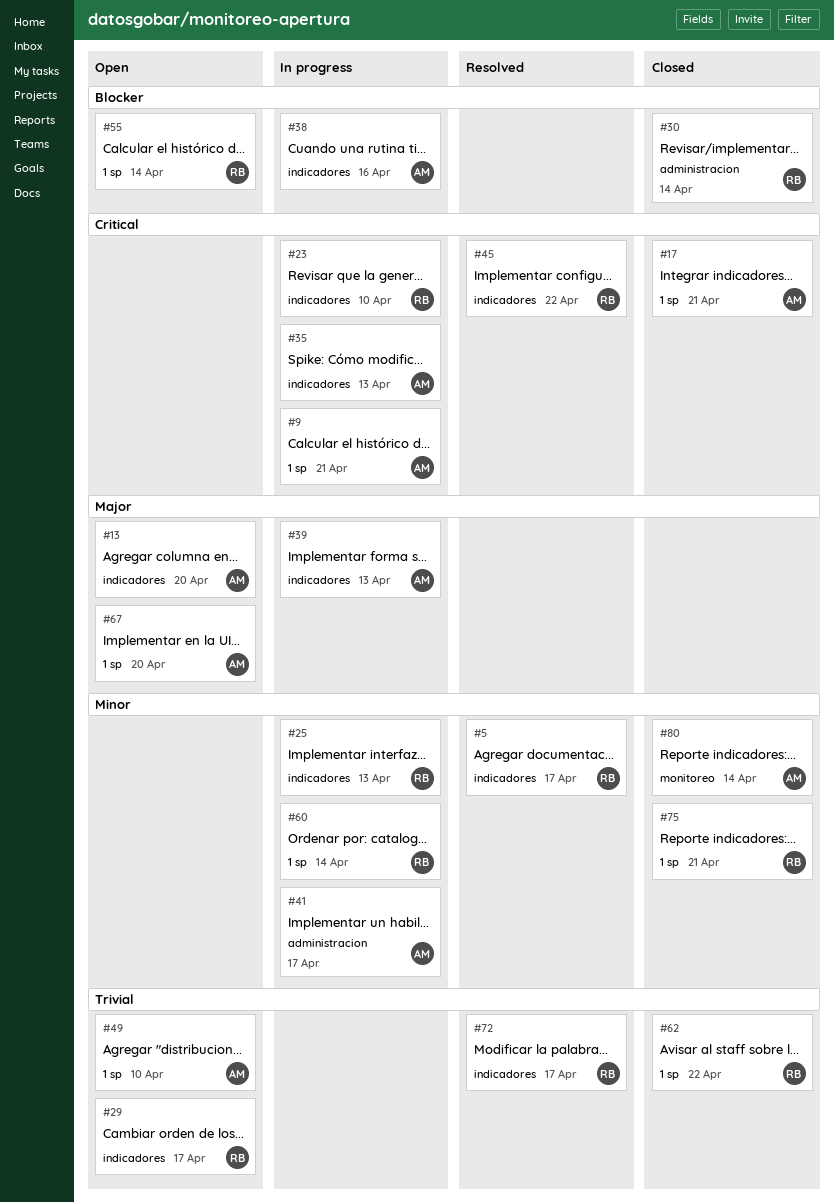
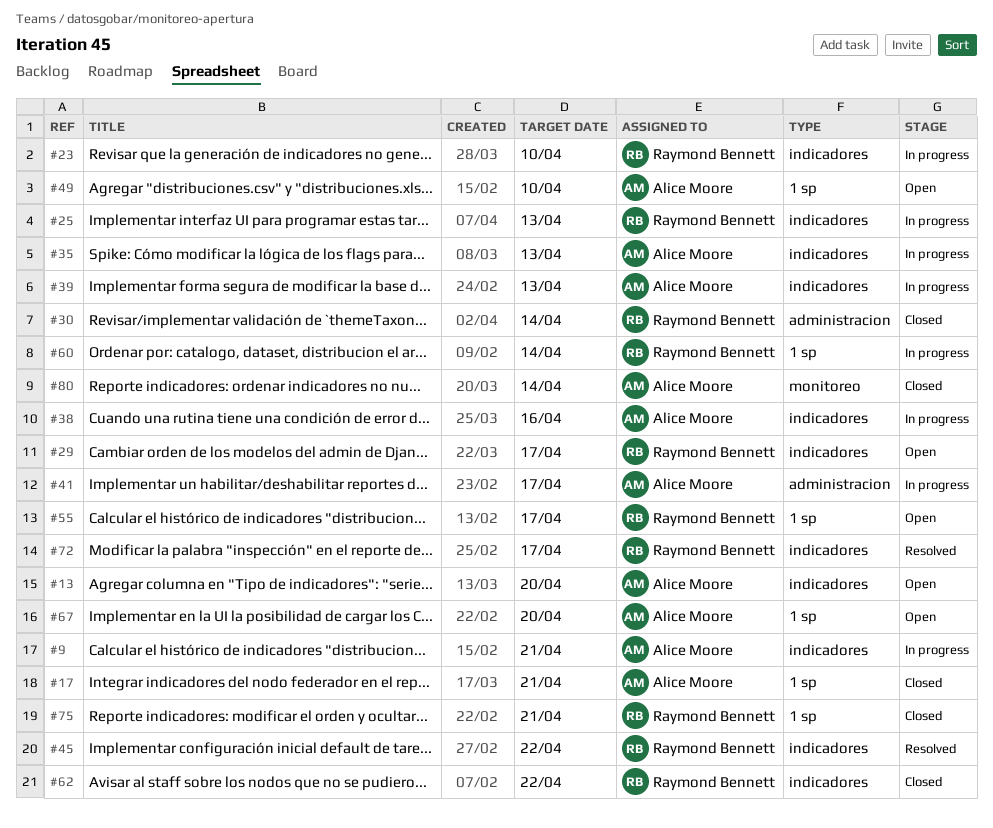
#5: present -> none
#9, label: 1 sp -> indicadores
#55, due: Apr 14 -> Apr 17
#62, label: 1 sp -> indicadores

